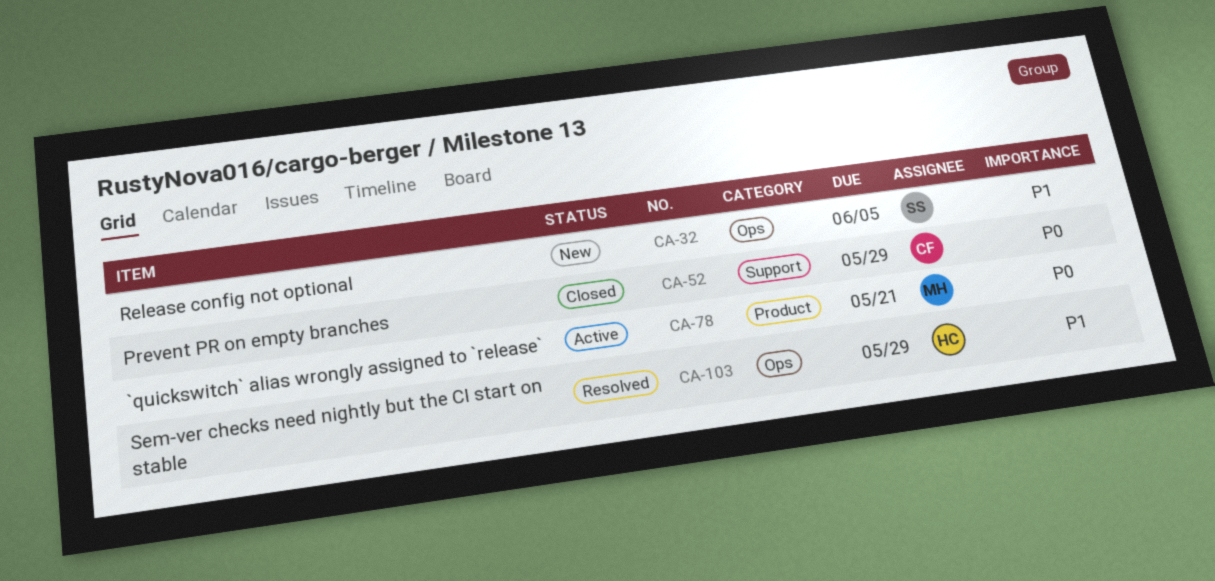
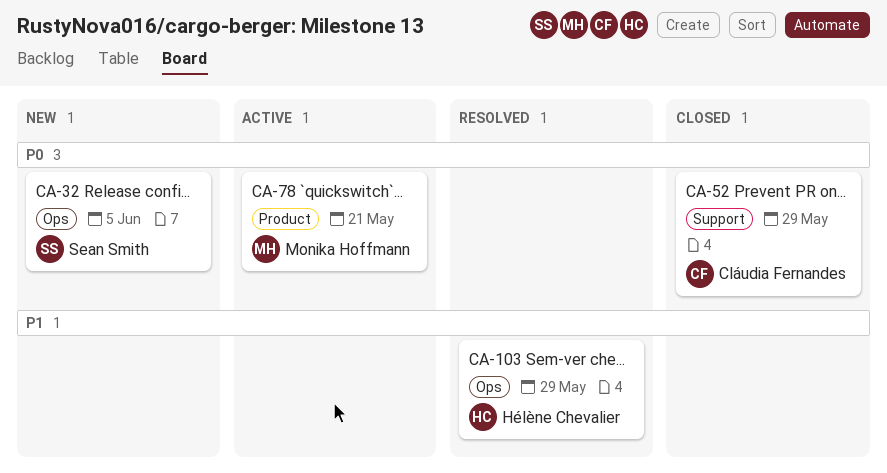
CA-32, priority: P1 -> P0

